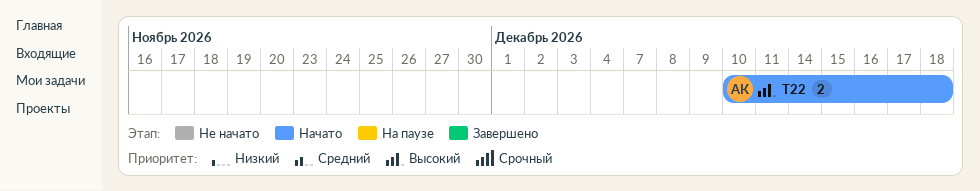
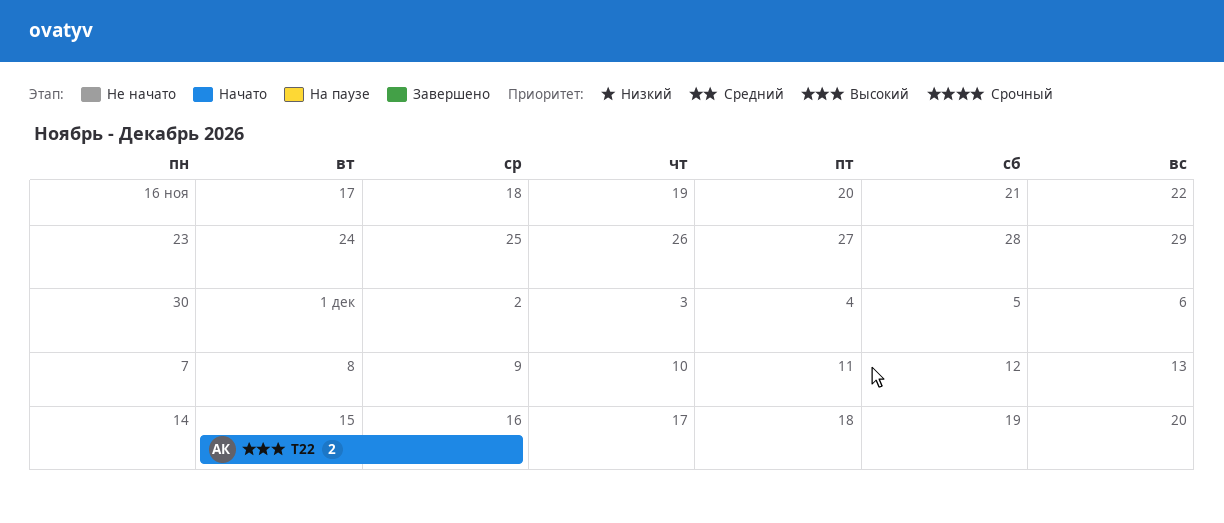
T22, start: Dec 10 -> Dec 15
T22, due: Dec 18 -> Dec 16

